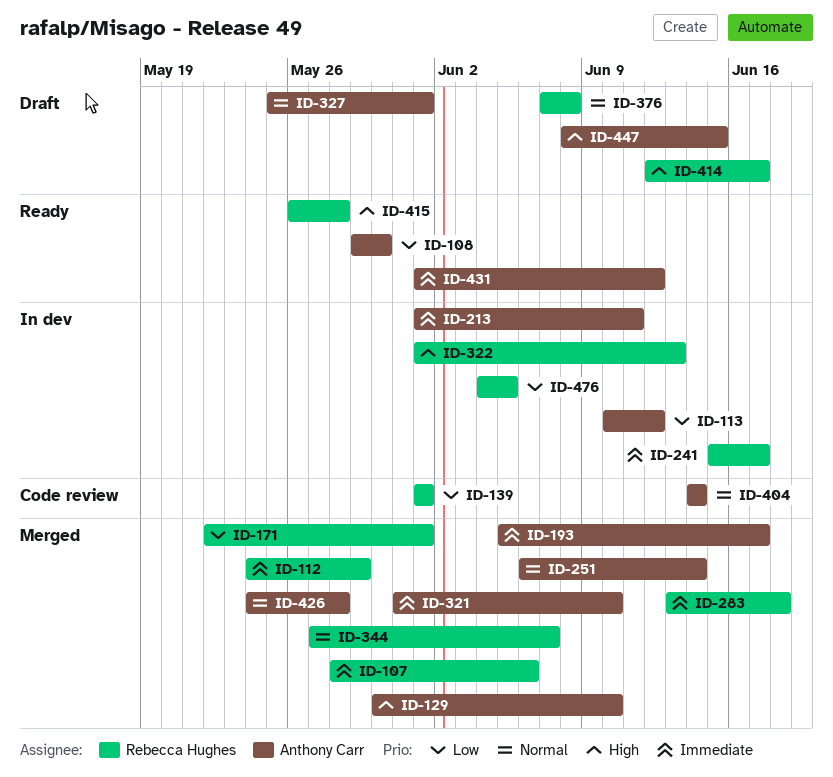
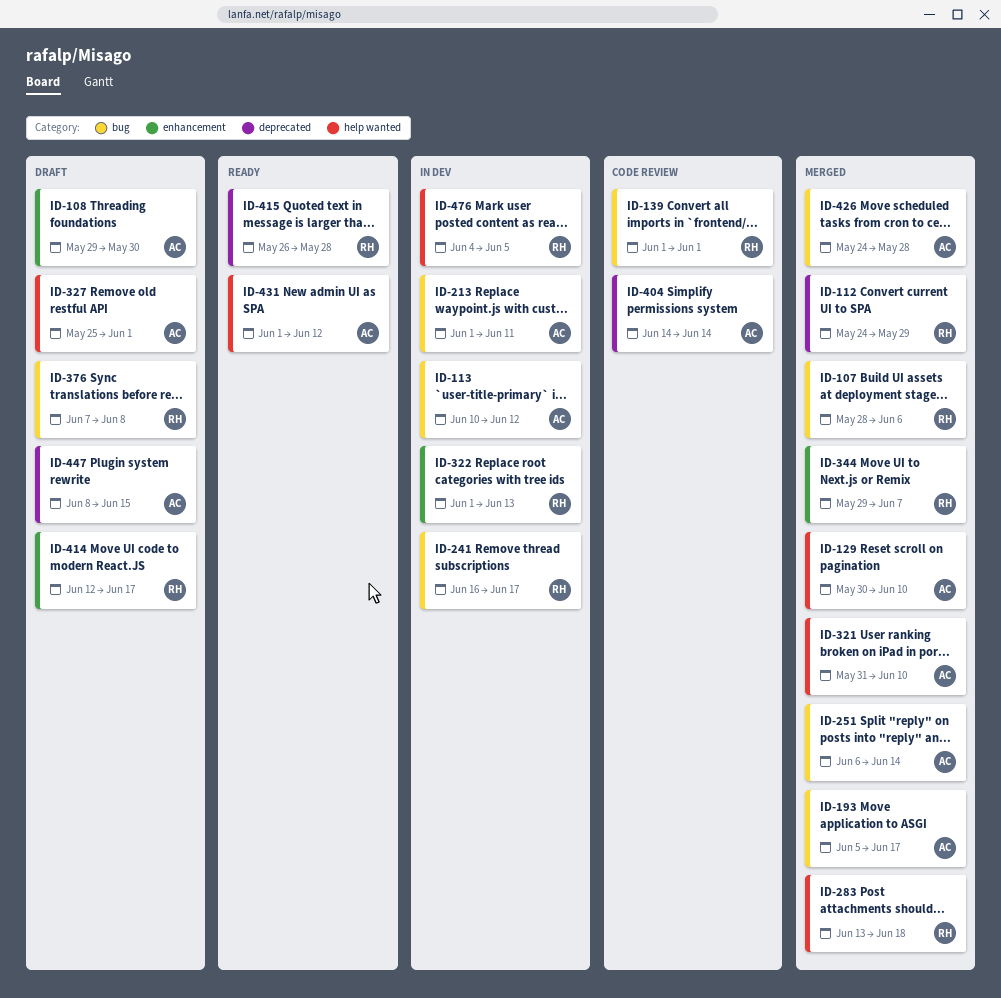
ID-108, status: Ready -> Draft
ID-171: present -> none
ID-241, start: Jun 15 -> Jun 16
ID-344, start: May 27 -> May 29

